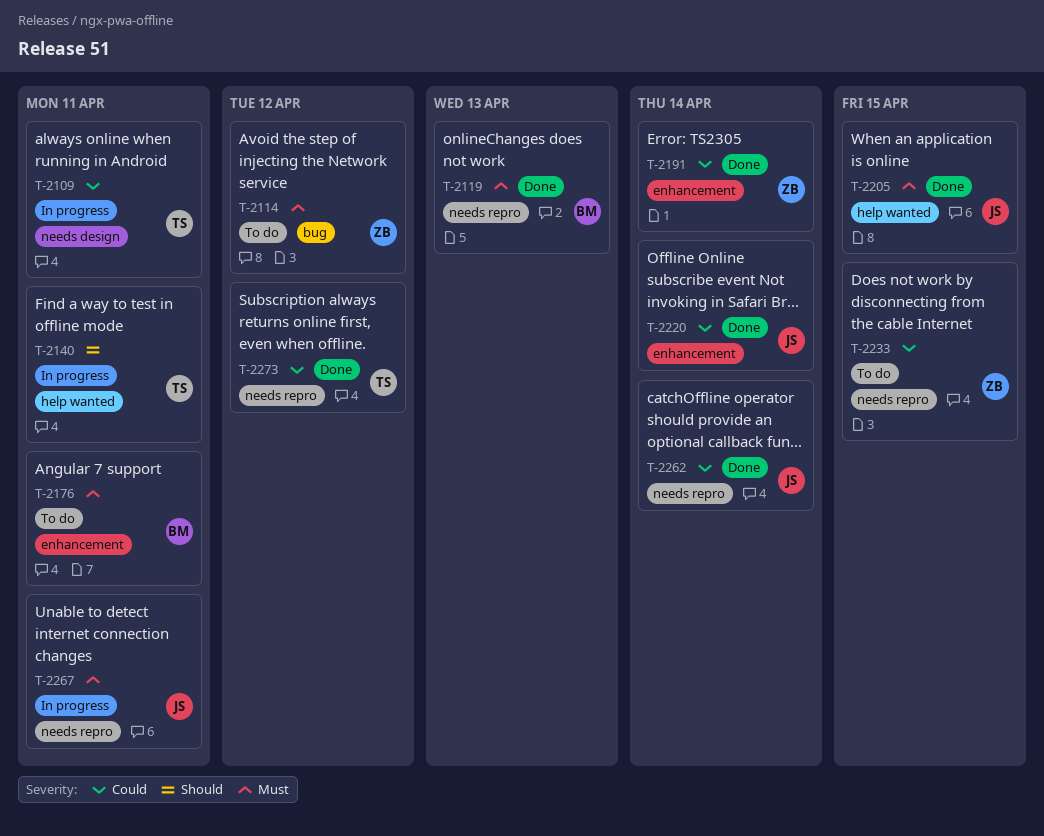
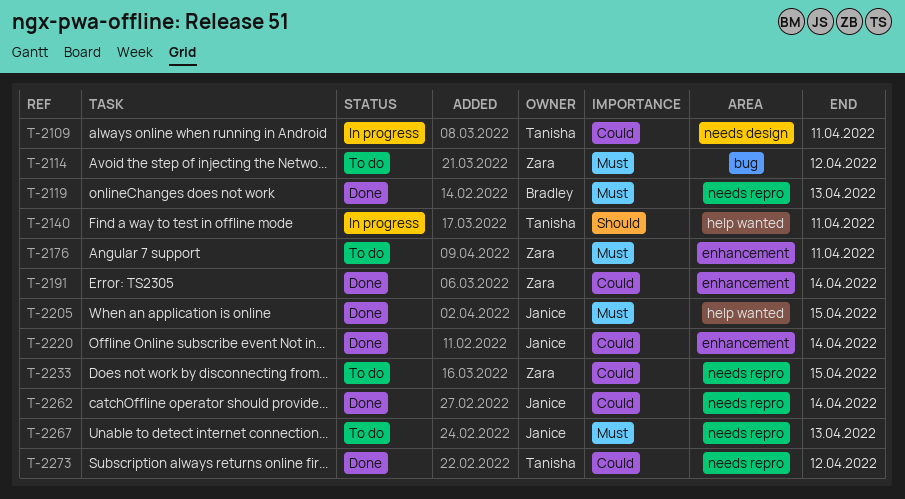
T-2176, owner: Bradley -> Zara
T-2267, status: In progress -> To do
T-2267, due: Apr 11 -> Apr 13

